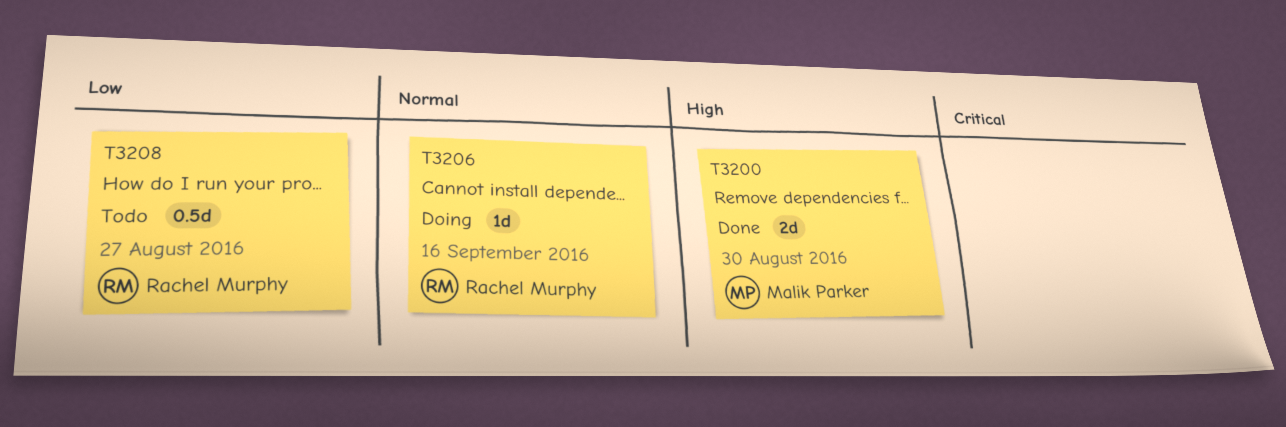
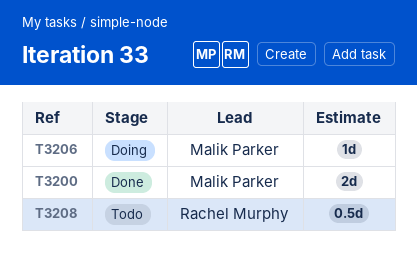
T3206, owner: Rachel Murphy -> Malik Parker

